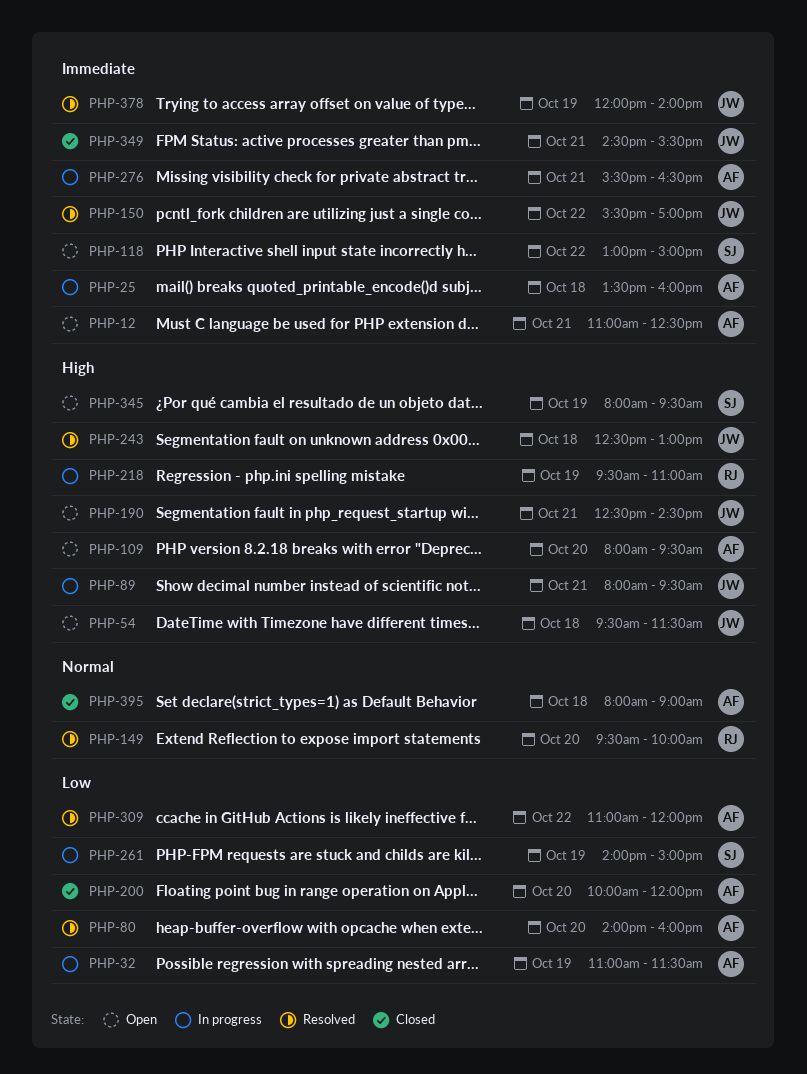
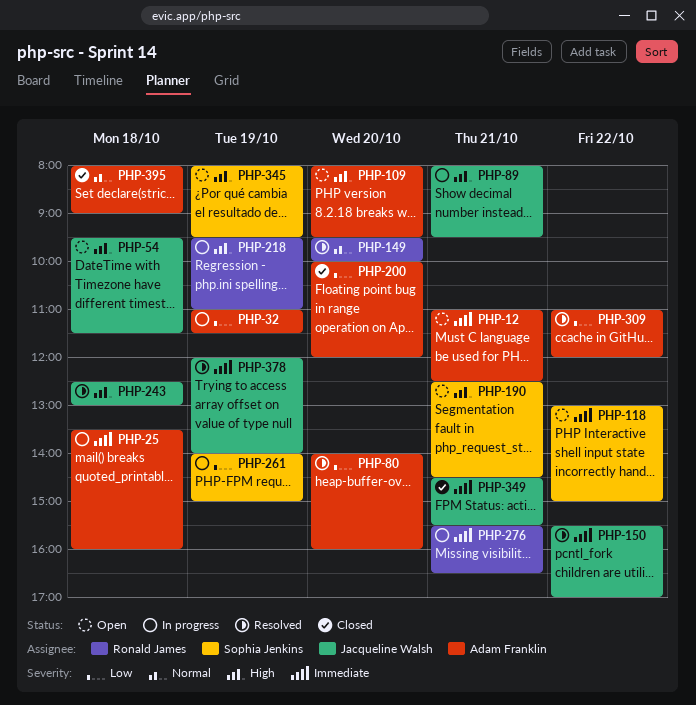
PHP-190, owner: Jacqueline Walsh -> Sophia Jenkins
PHP-276, owner: Adam Franklin -> Ronald James

